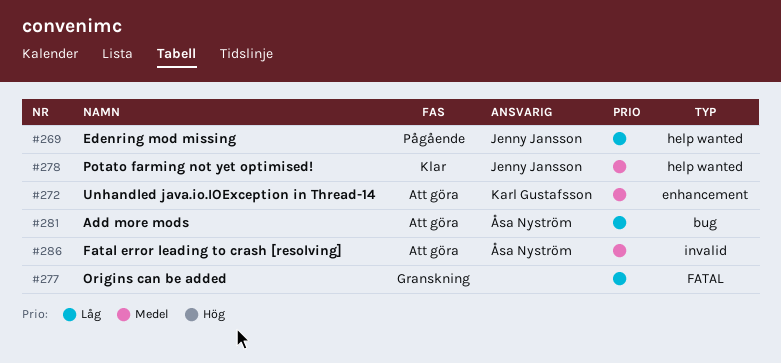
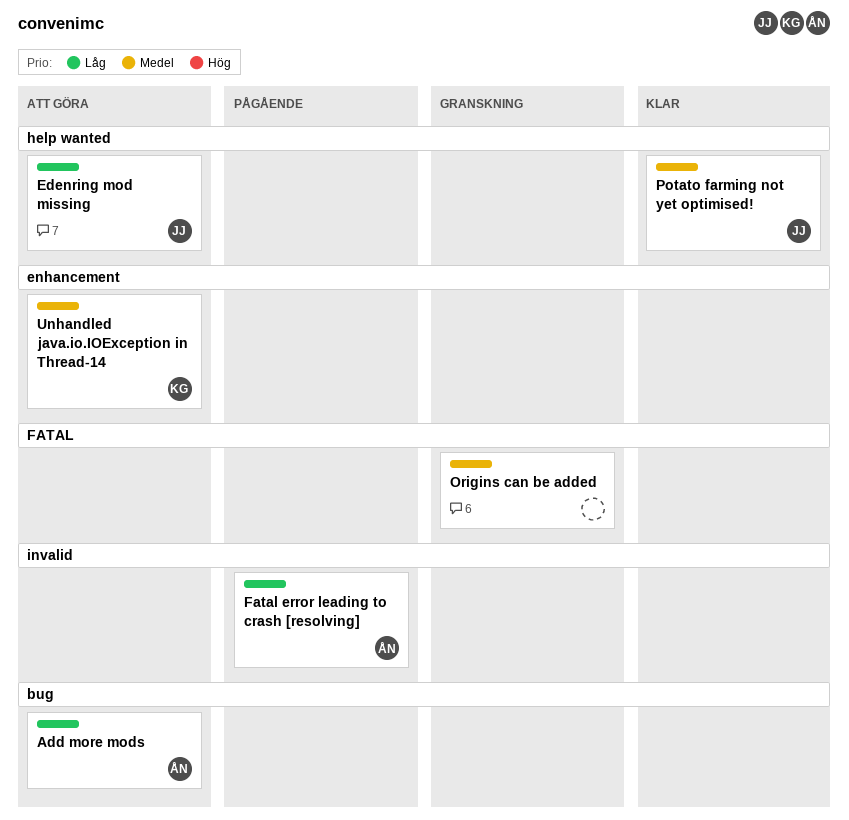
Edenring mod missing, status: Pågående -> Att göra
Fatal error leading to crash [resolving], status: Att göra -> Pågående
Fatal error leading to crash [resolving], priority: Medel -> Låg
Origins can be added, priority: Låg -> Medel

